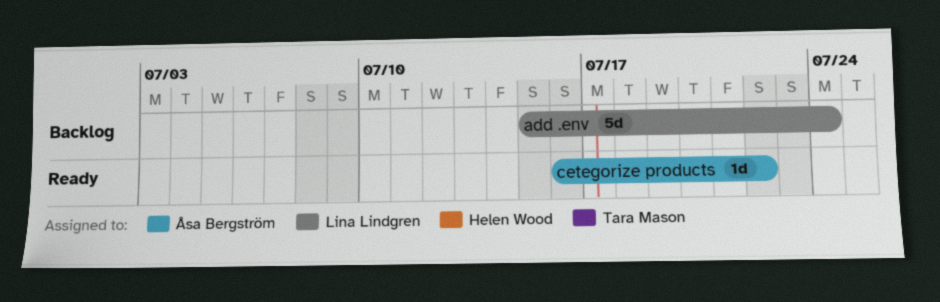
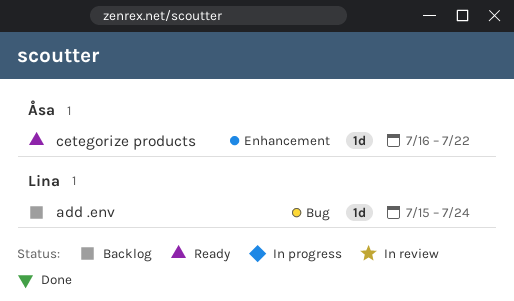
add .env, estimate: 5d -> 1d

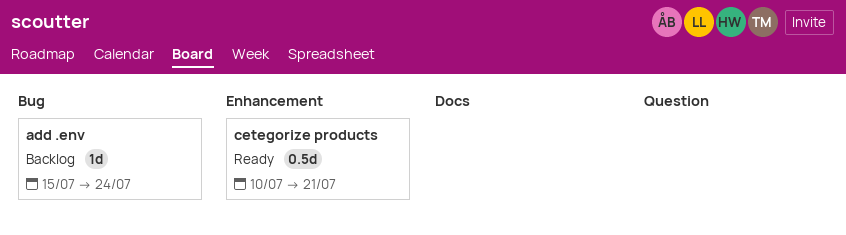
cetegorize products, estimate: 1d -> 0.5d
cetegorize products, start: Jul 16 -> Jul 10
cetegorize products, due: Jul 22 -> Jul 21

